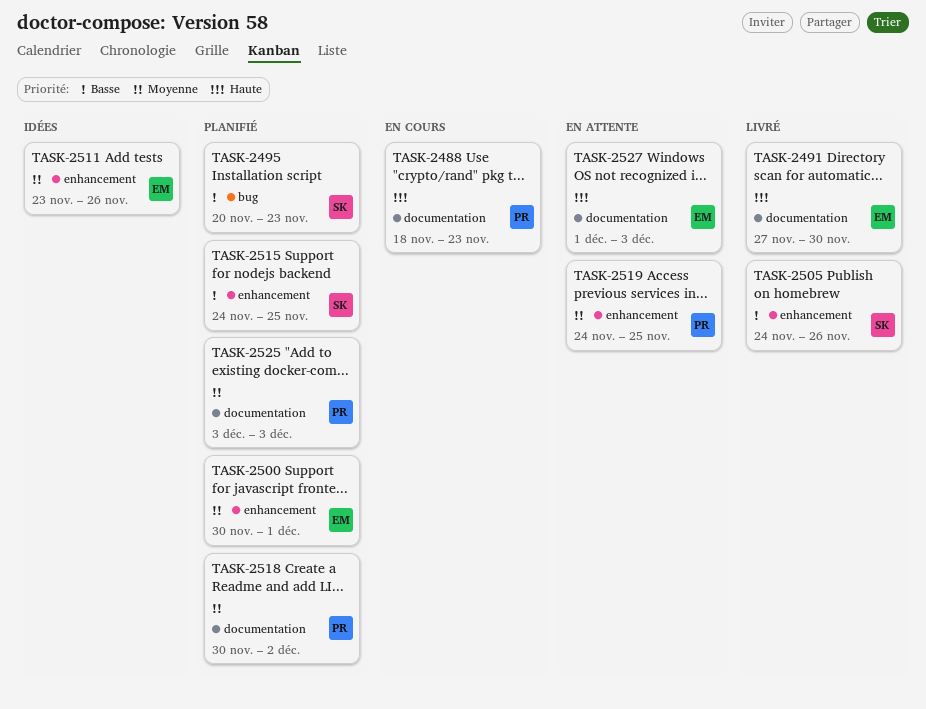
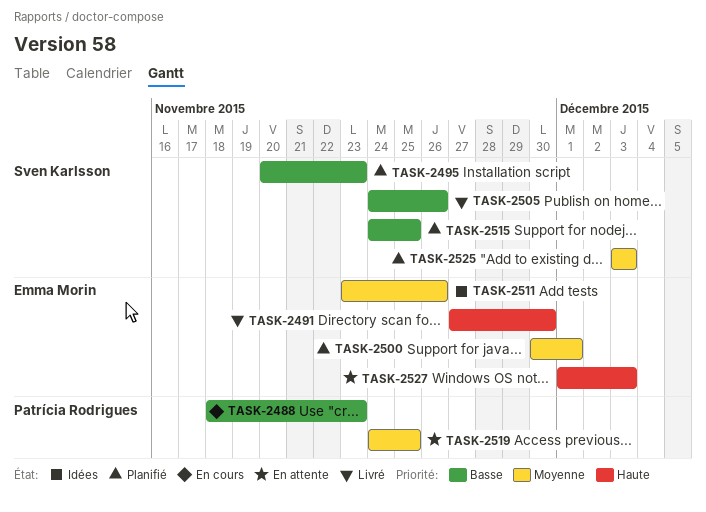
TASK-2488, priority: Haute -> Basse
TASK-2518: present -> none
TASK-2525, owner: Patrícia Rodrigues -> Sven Karlsson

